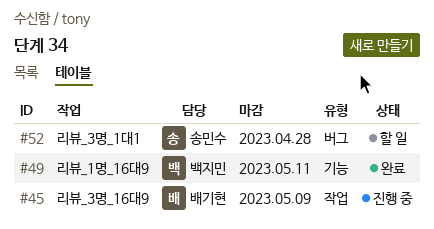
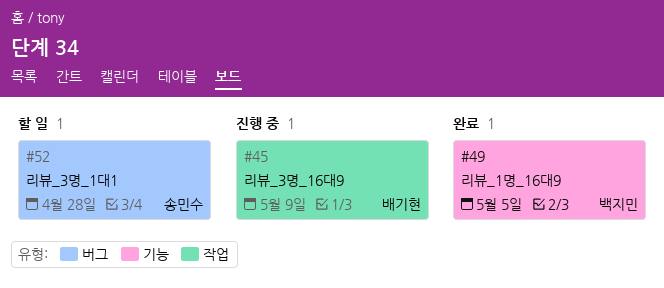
#49, due: May 11 -> May 5

